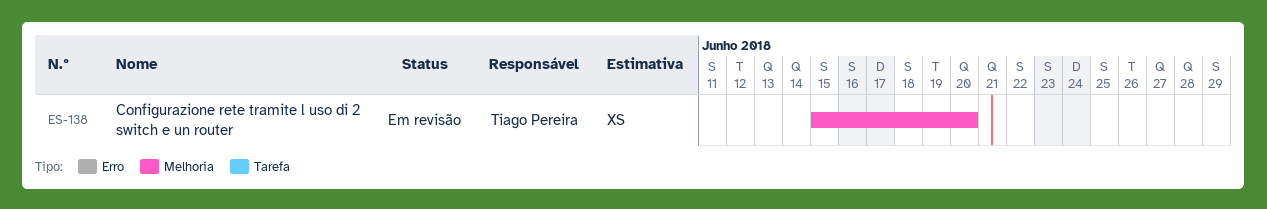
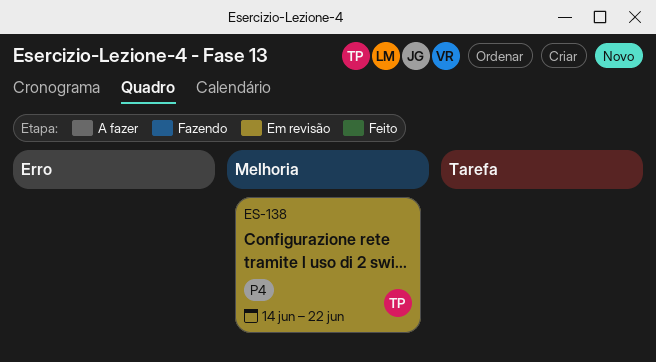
ES-138, start: Jun 15 -> Jun 14
ES-138, due: Jun 20 -> Jun 22

